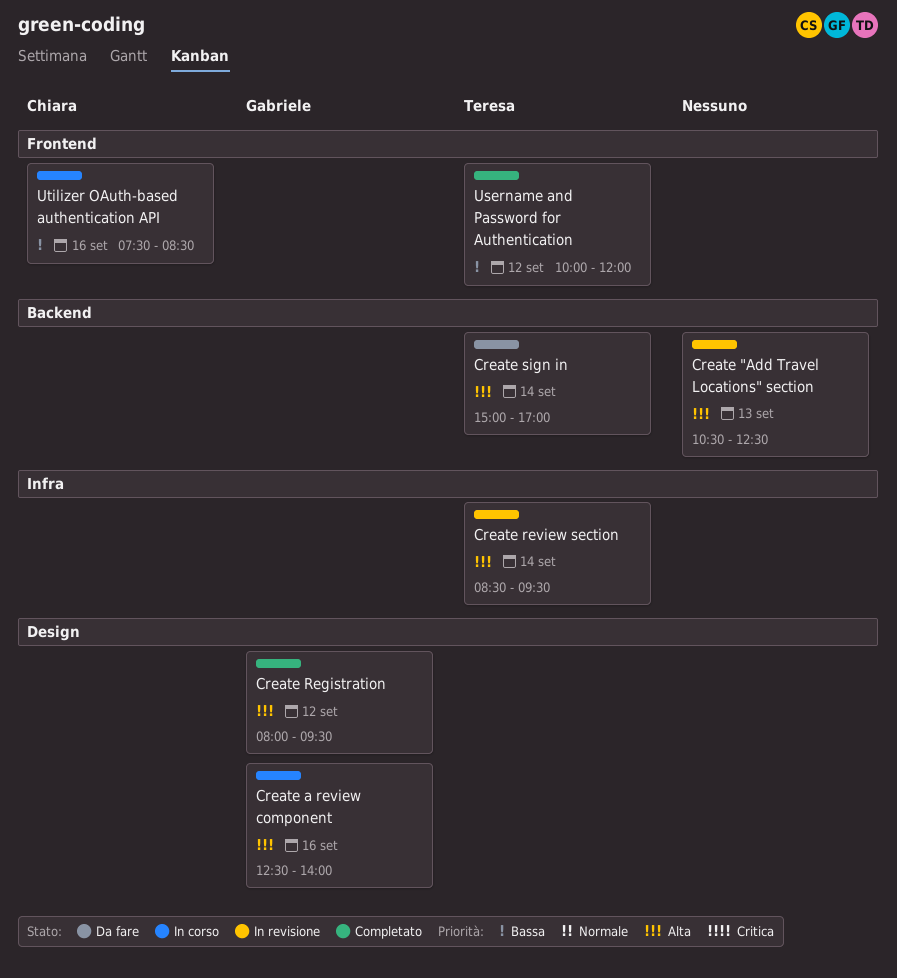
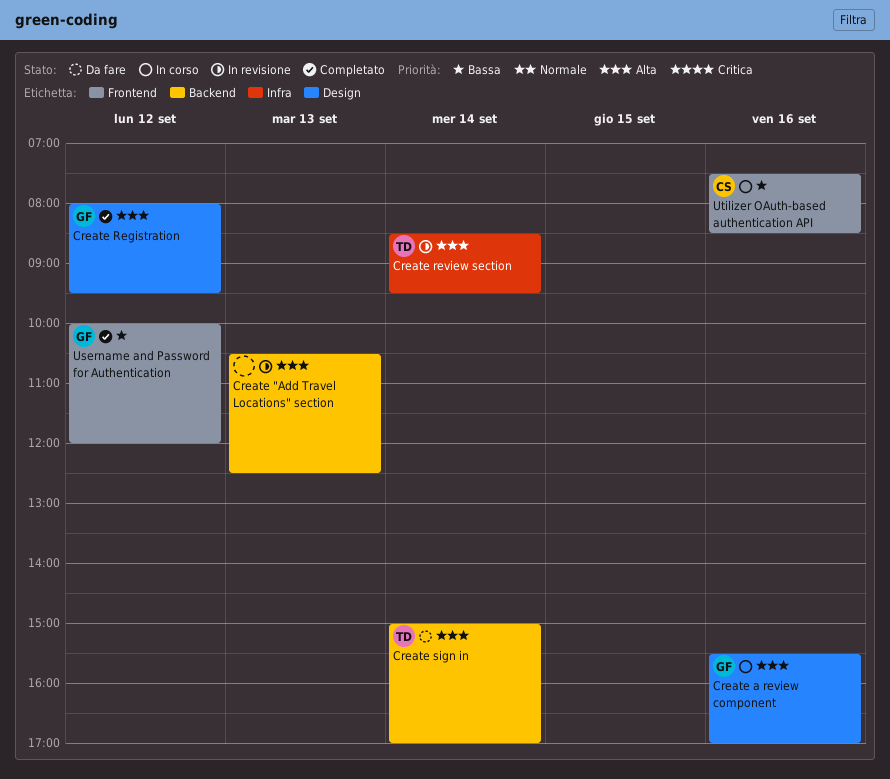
Create a review component, begins: 12:30 -> 15:30
Create a review component, ends: 14:00 -> 17:00
Username and Password for Authentication, owner: Teresa -> Gabriele

